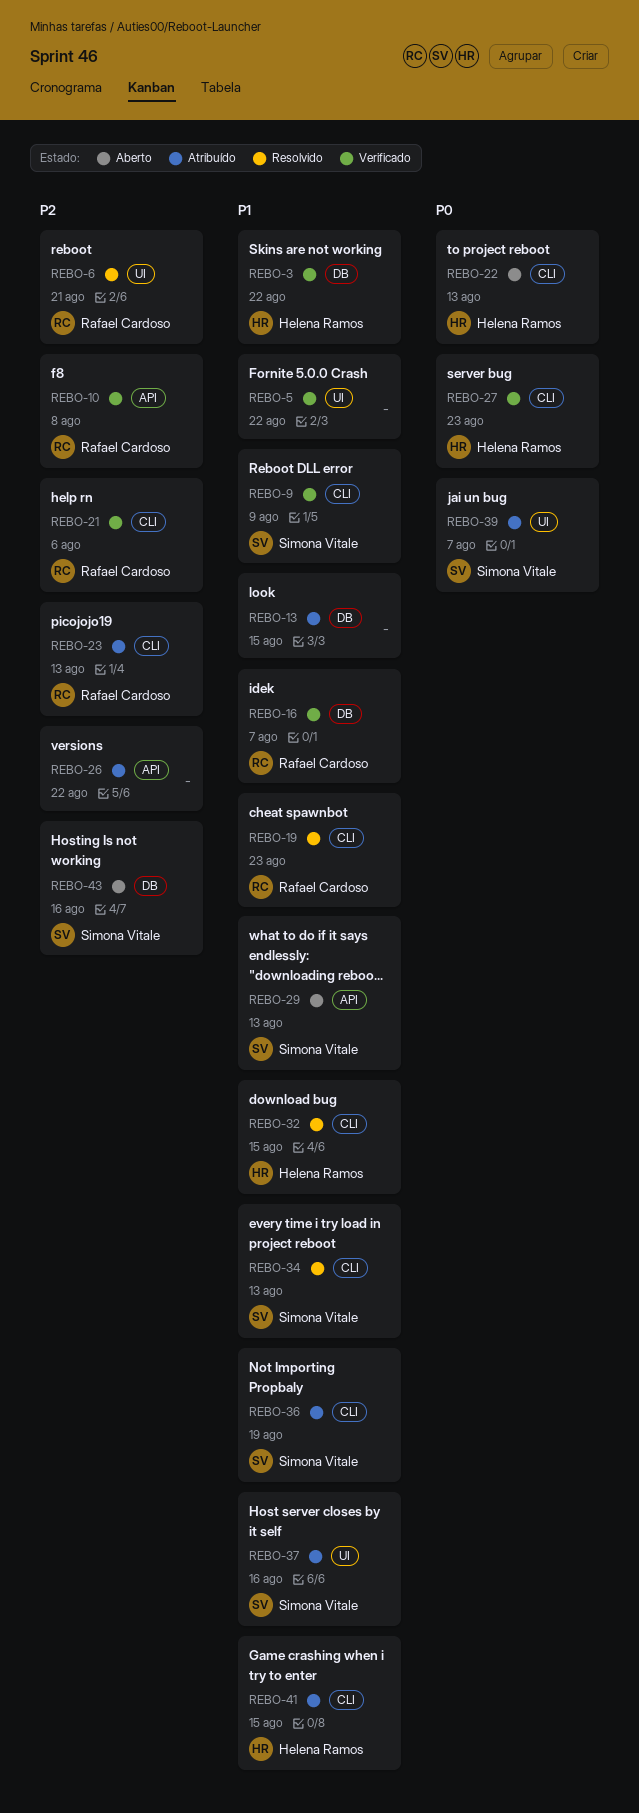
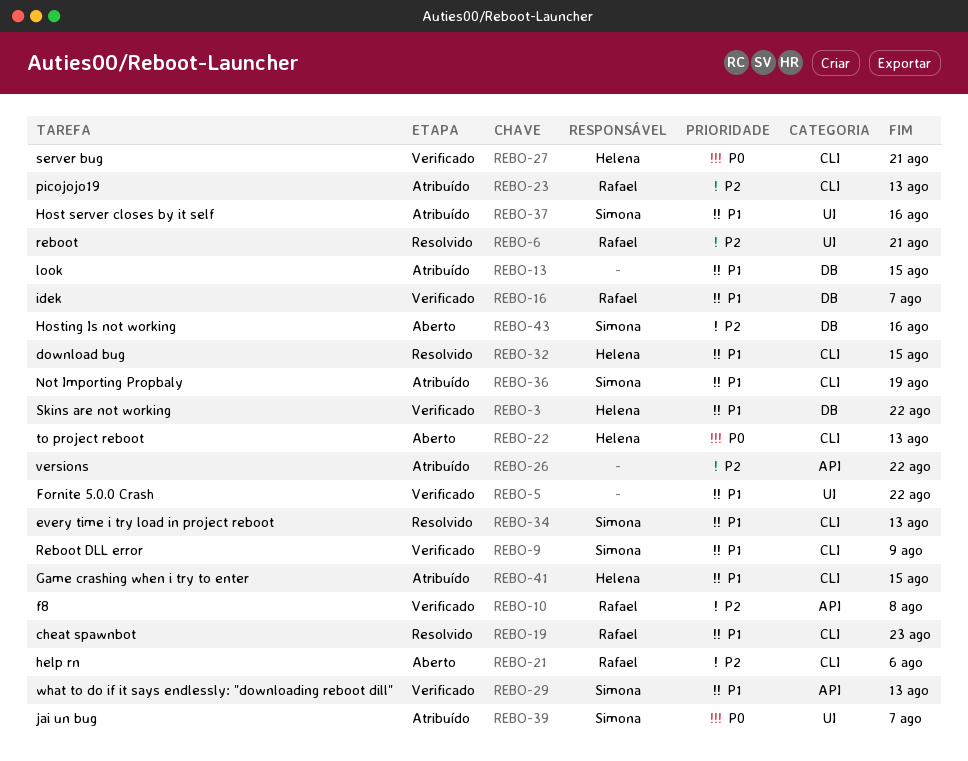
REBO-21, status: Verificado -> Aberto
REBO-27, due: Aug 23 -> Aug 21
REBO-29, status: Aberto -> Verificado

